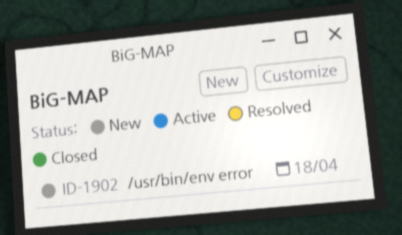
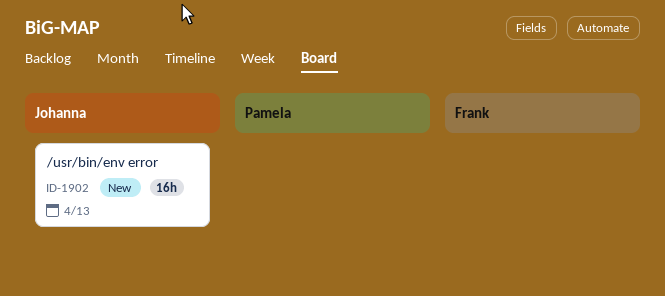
ID-1902, due: Apr 18 -> Apr 13

